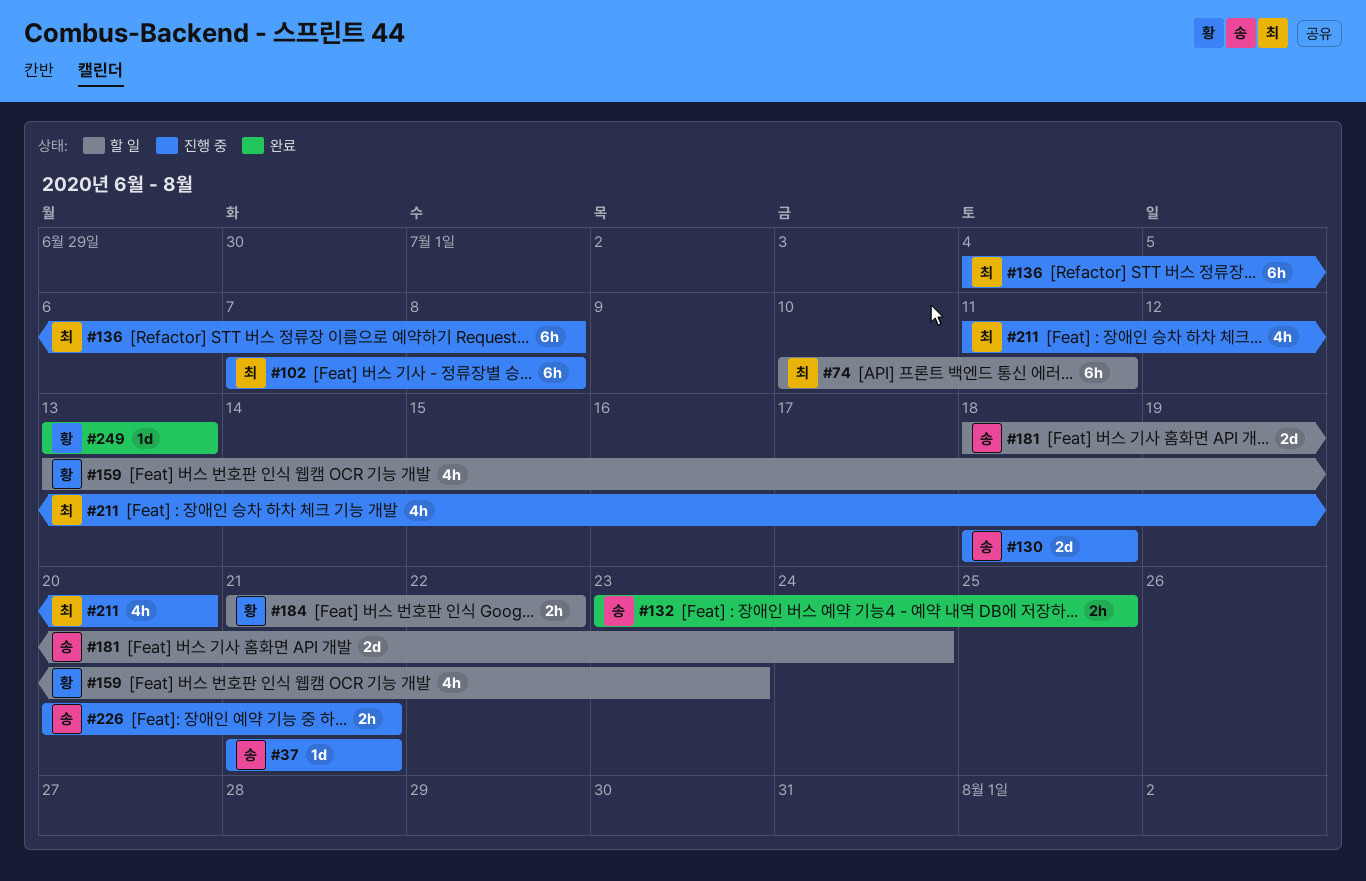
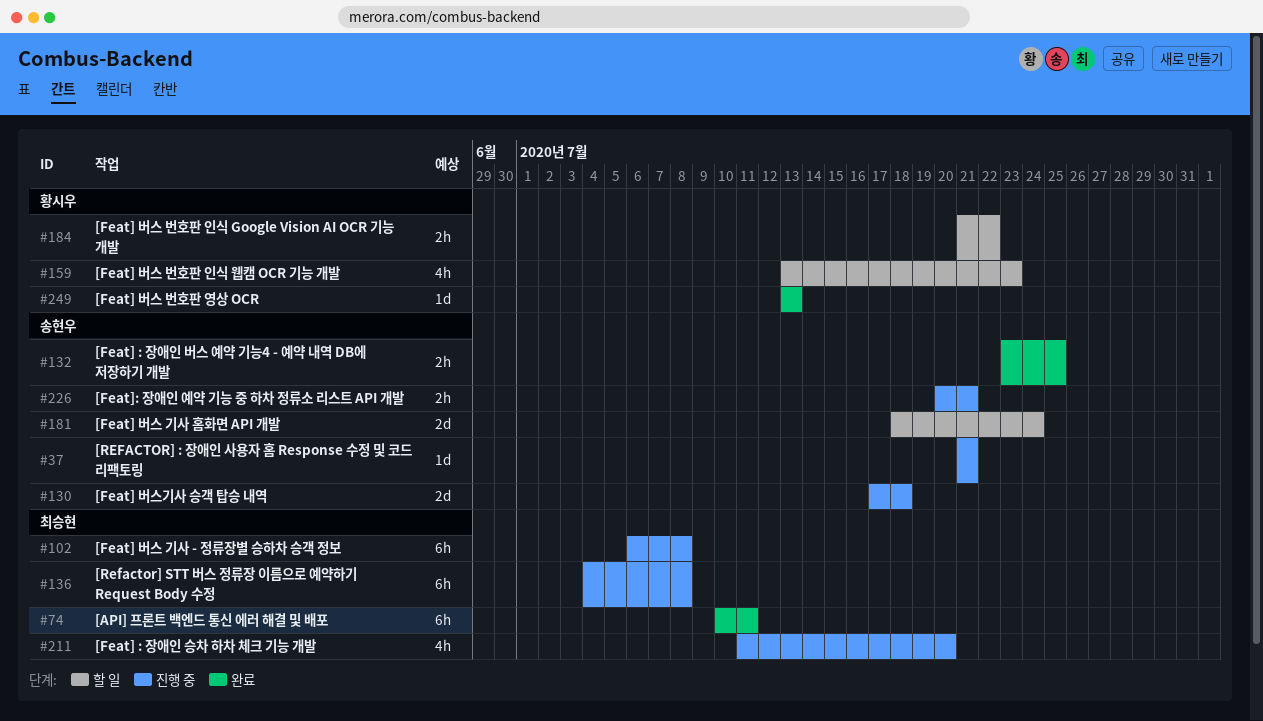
#74, status: 할 일 -> 완료
#102, start: Jul 7 -> Jul 6
#130, start: Jul 18 -> Jul 17

